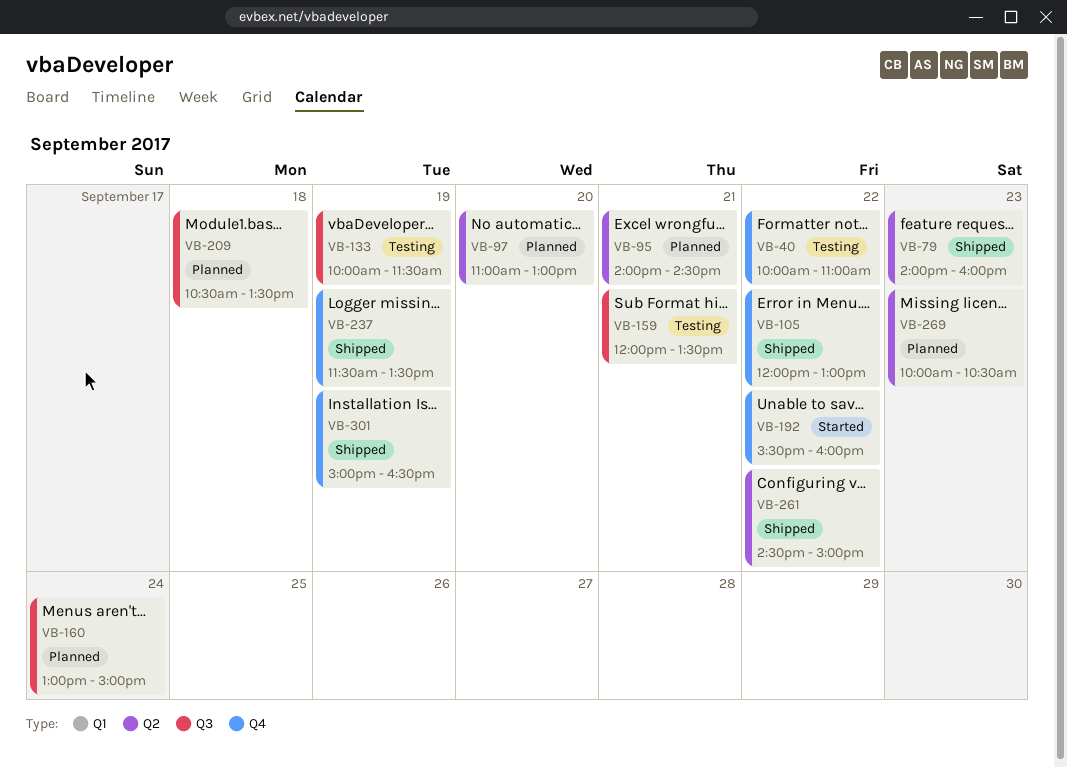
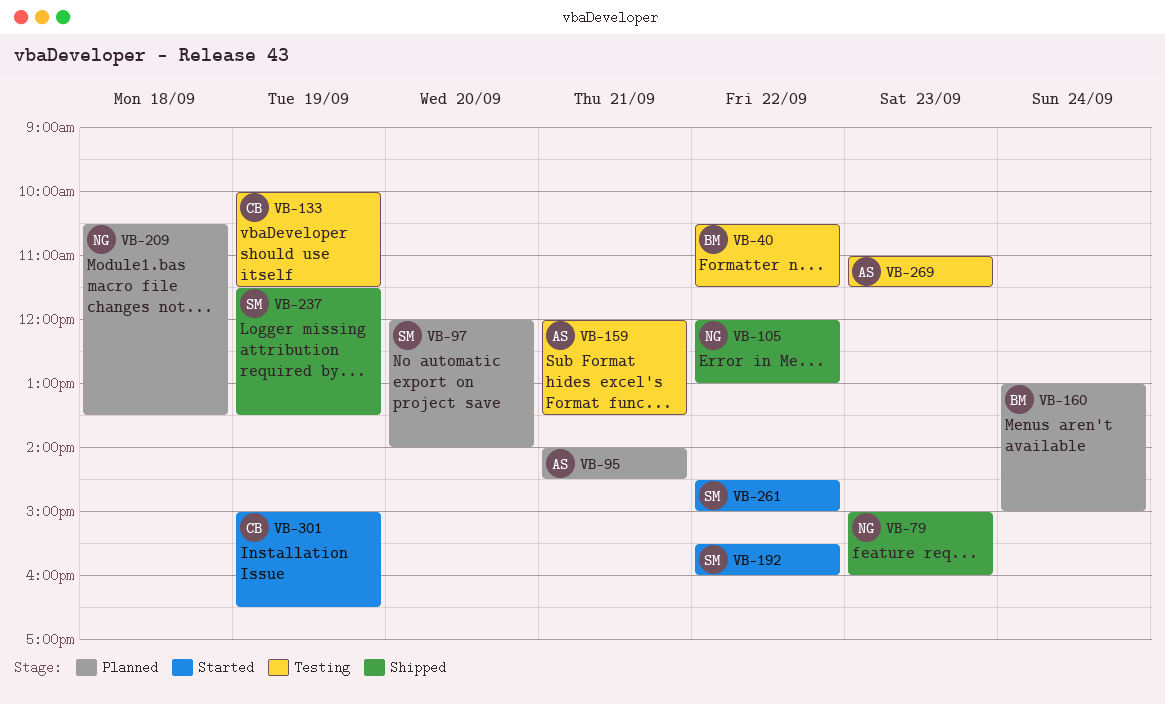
VB-40, begins: 10:00 -> 10:30
VB-40, ends: 11:00 -> 11:30
VB-79, begins: 14:00 -> 15:00
VB-97, begins: 11:00 -> 12:00
VB-97, ends: 13:00 -> 14:00
VB-261, status: Shipped -> Started
VB-269, status: Planned -> Testing
VB-269, begins: 10:00 -> 11:00
VB-269, ends: 10:30 -> 11:30
VB-301, status: Shipped -> Started

